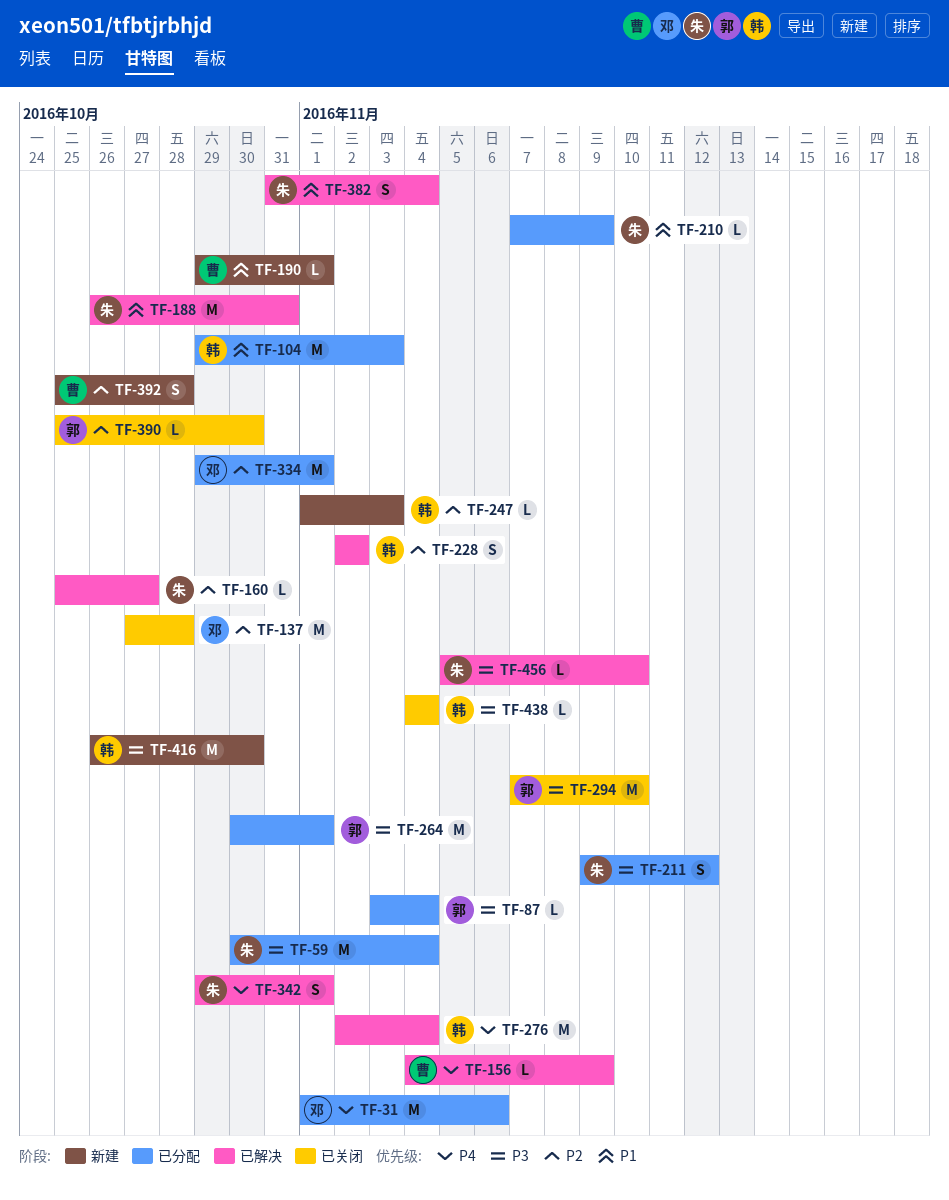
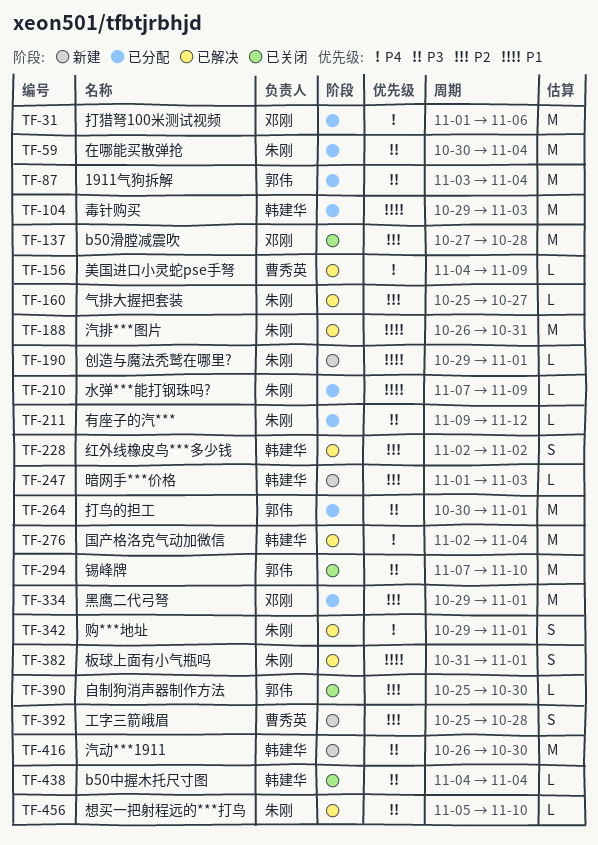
TF-87, estimate: L -> M
TF-190, owner: 曹秀英 -> 朱刚
TF-211, estimate: S -> L
TF-382, due: Nov 4 -> Nov 1

